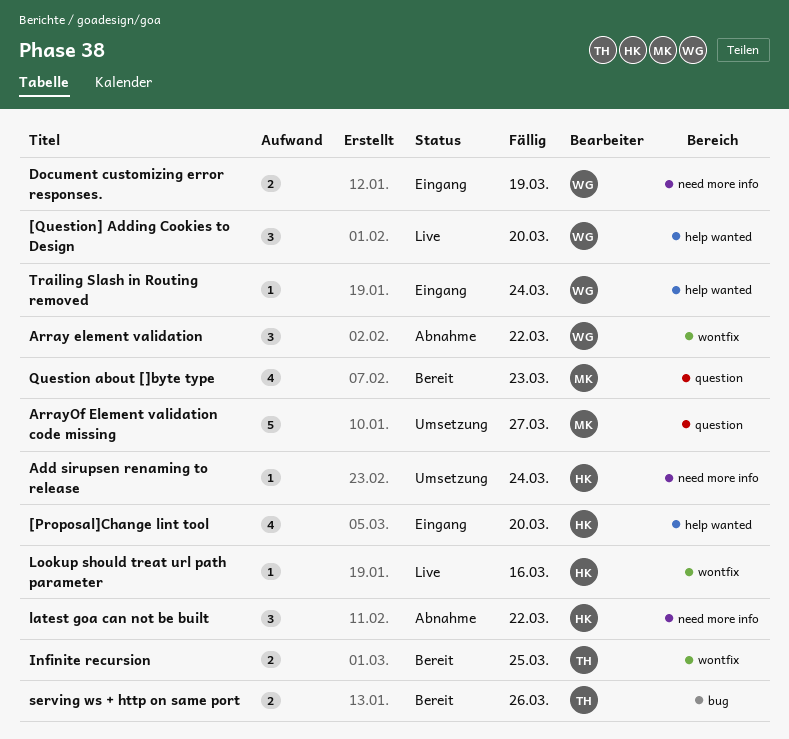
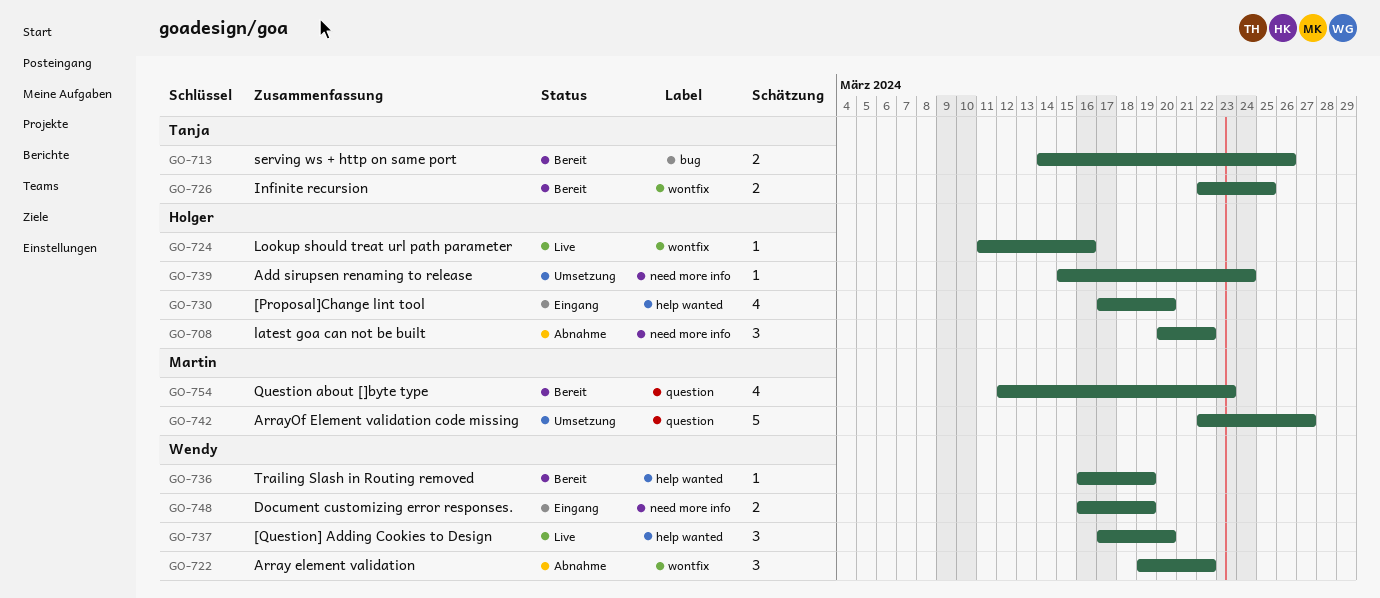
Trailing Slash in Routing removed, status: Eingang -> Bereit
Trailing Slash in Routing removed, due: Mar 24 -> Mar 19

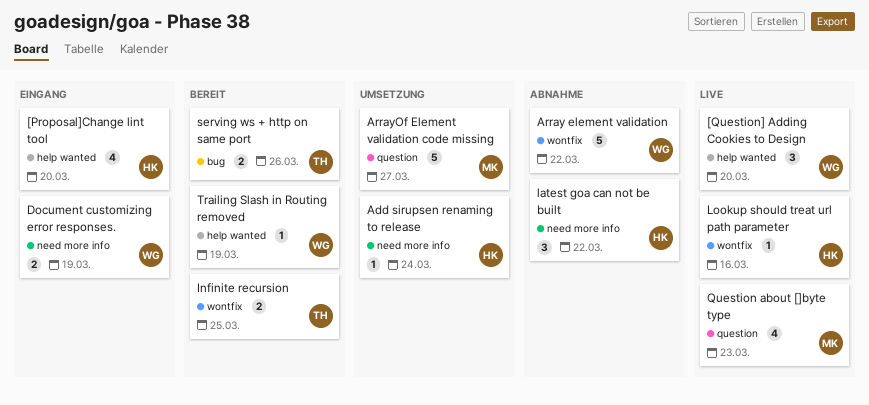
Array element validation, estimate: 3 -> 5
Question about []byte type, status: Bereit -> Live

